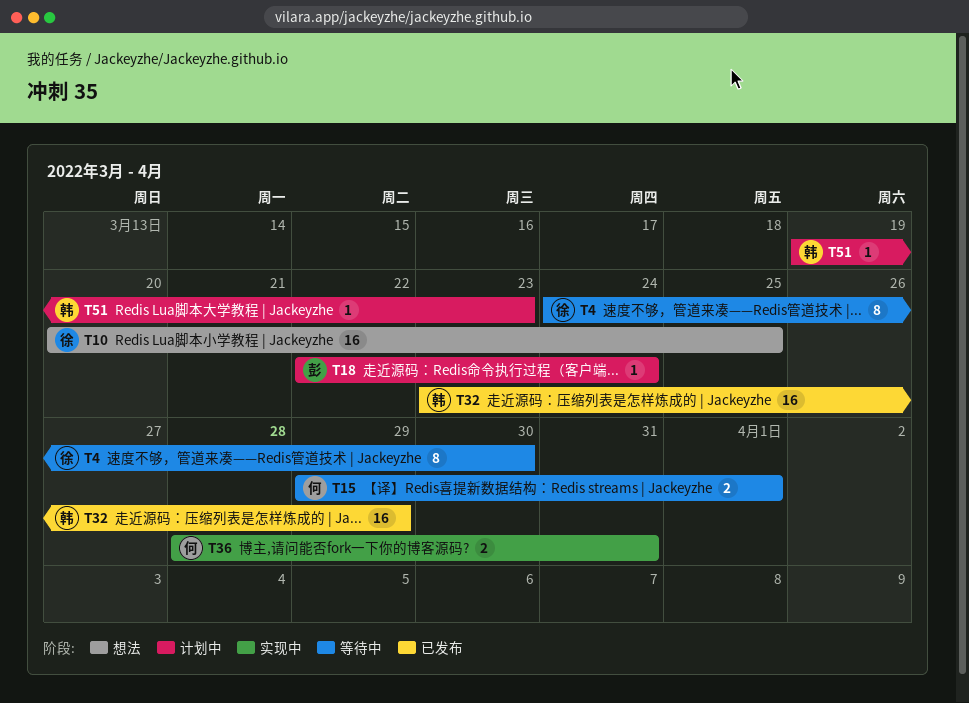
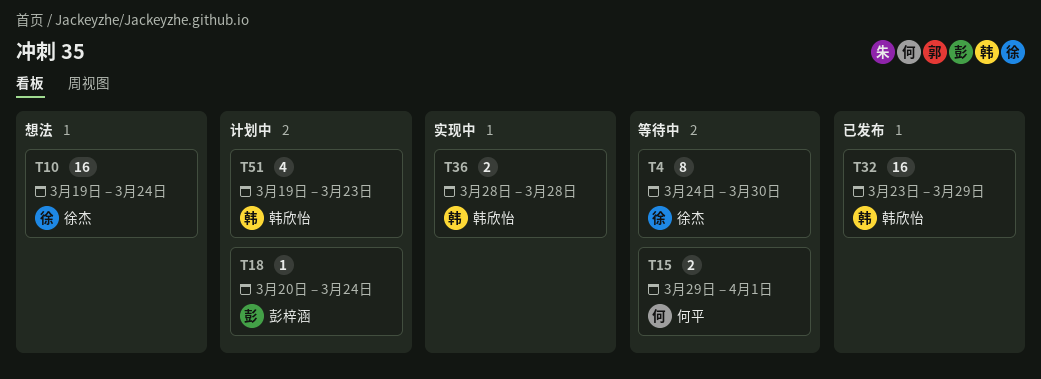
T10, start: Mar 20 -> Mar 19
T10, due: Mar 25 -> Mar 24
T18, start: Mar 22 -> Mar 20
T36, owner: 何平 -> 韩欣怡
T36, due: Mar 31 -> Mar 28
T51, estimate: 1 -> 4

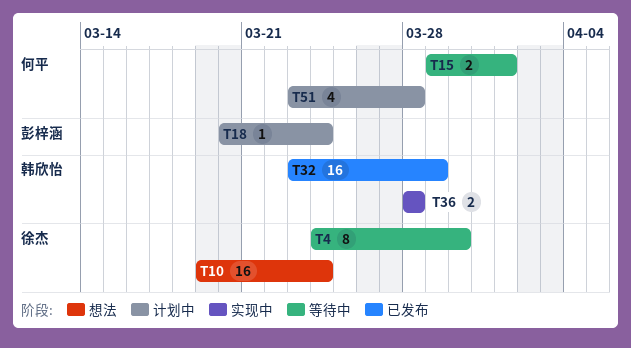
T51, owner: 韩欣怡 -> 何平
T51, start: Mar 19 -> Mar 23
T51, due: Mar 23 -> Mar 28

